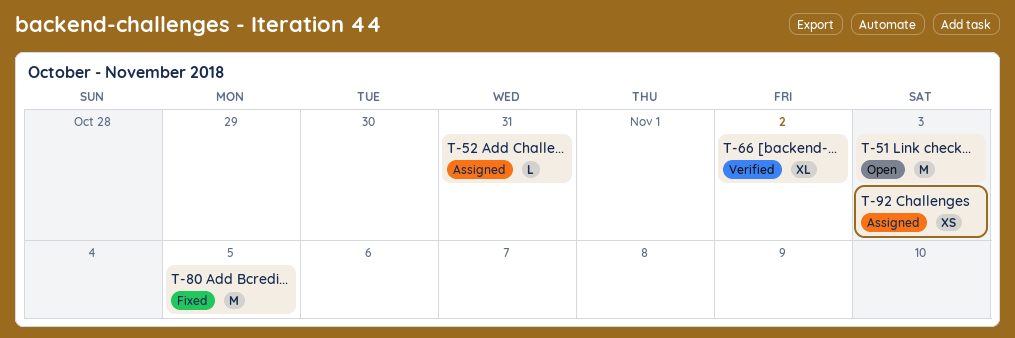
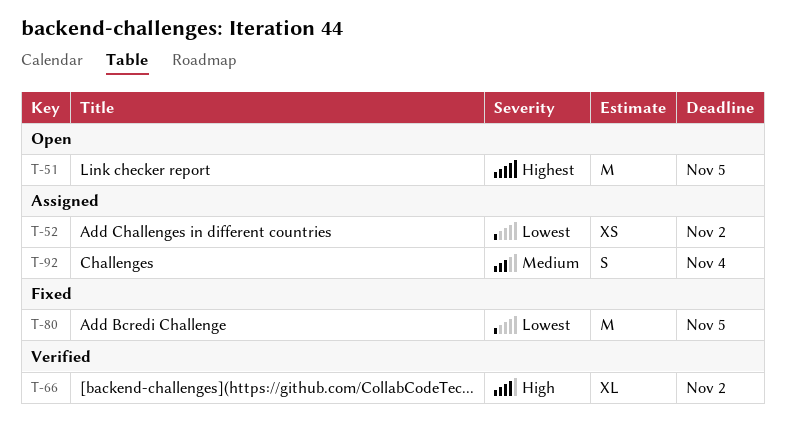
T-51, due: Nov 3 -> Nov 5
T-52, estimate: L -> XS
T-52, due: Oct 31 -> Nov 2
T-92, estimate: XS -> S
T-92, due: Nov 3 -> Nov 4

